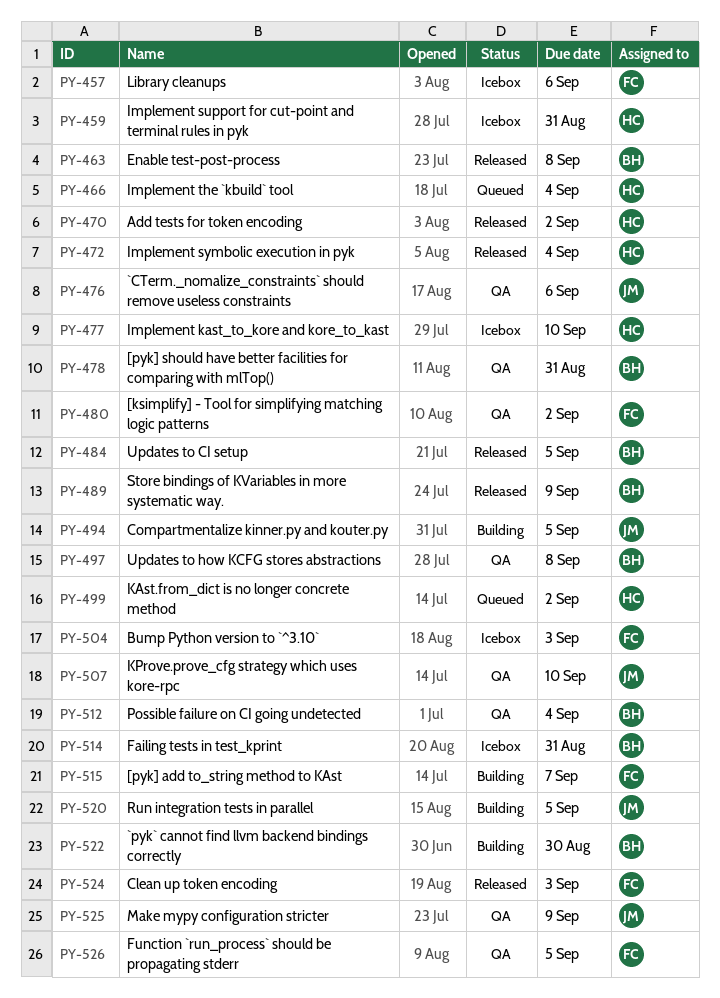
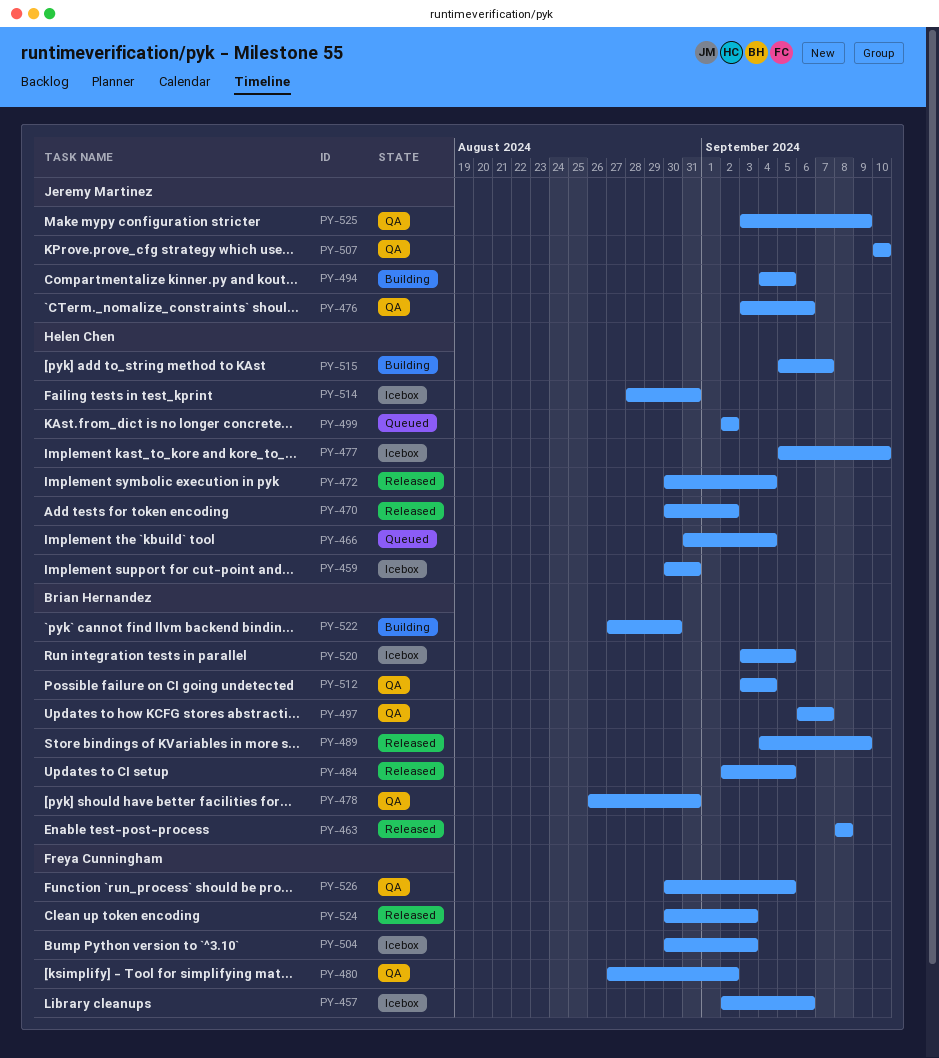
PY-497, due: Sep 8 -> Sep 7
PY-514, owner: Brian Hernandez -> Helen Chen
PY-515, owner: Freya Cunningham -> Helen Chen
PY-520, status: Building -> Icebox
PY-520, owner: Jeremy Martinez -> Brian Hernandez

